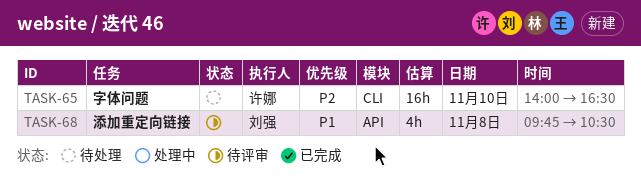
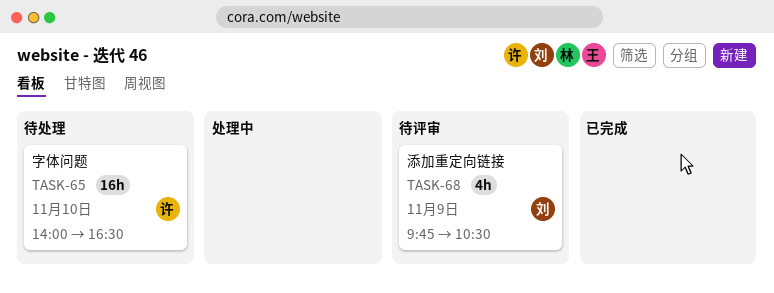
TASK-68, day: Nov 8 -> Nov 9

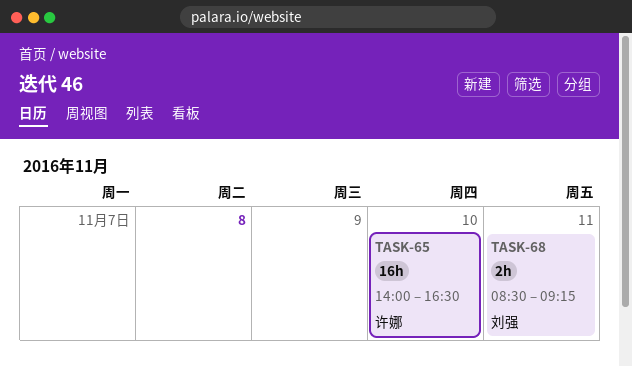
TASK-68, estimate: 4h -> 2h
TASK-68, day: Nov 9 -> Nov 11
TASK-68, begins: 09:45 -> 08:30
TASK-68, ends: 10:30 -> 09:15

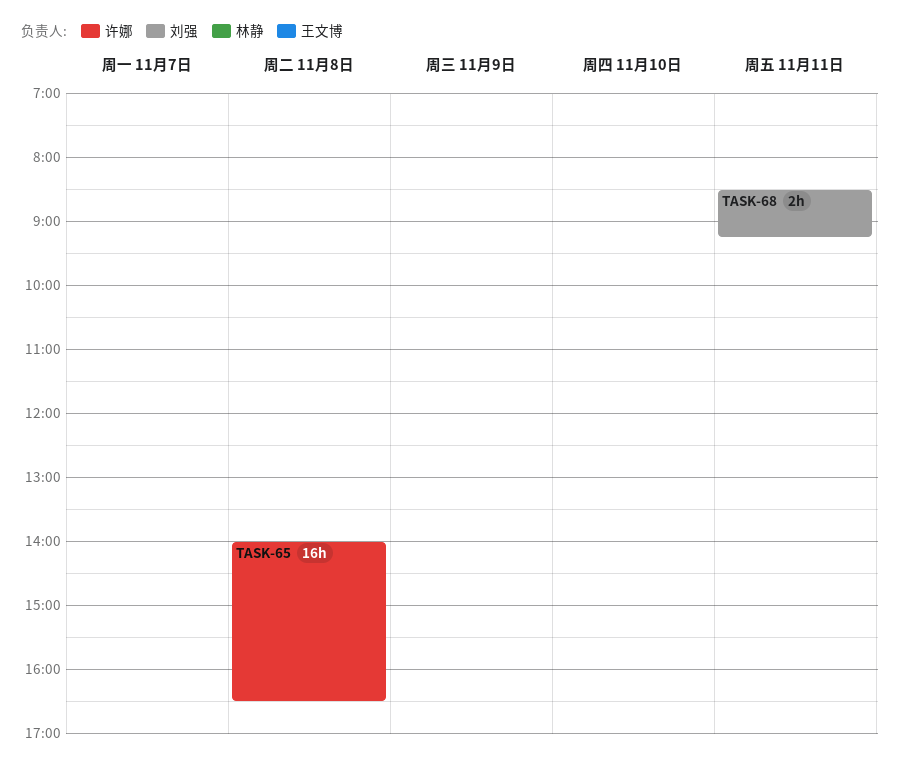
TASK-65, day: Nov 10 -> Nov 8

